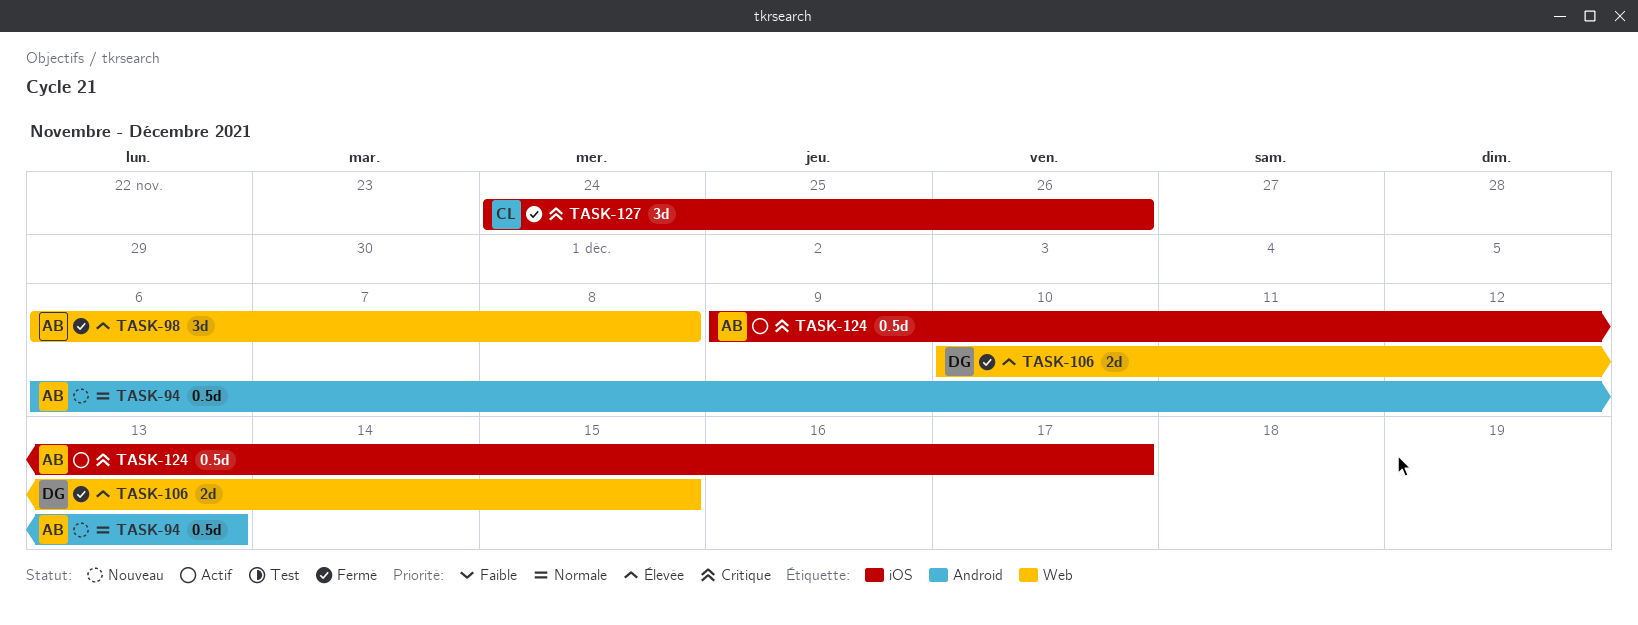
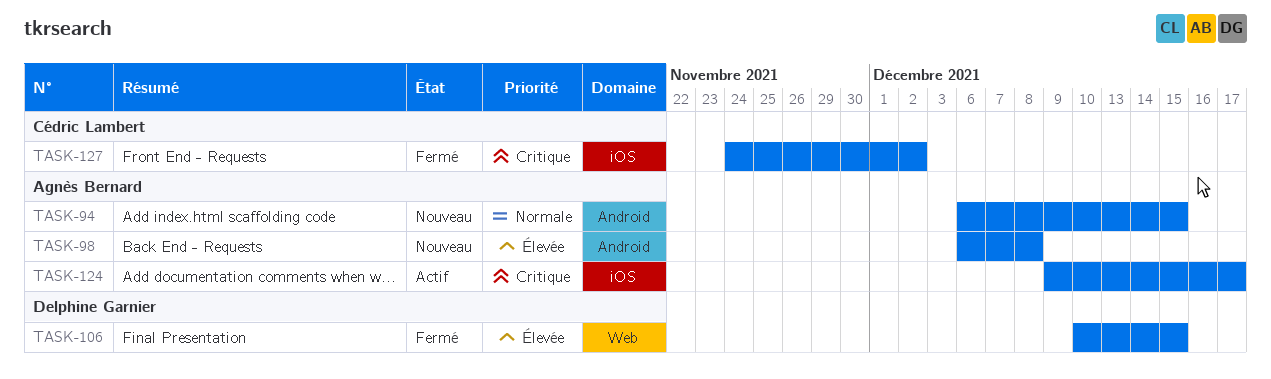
TASK-94, due: Dec 13 -> Dec 15
TASK-98, status: Fermé -> Nouveau
TASK-98, label: Web -> Android
TASK-127, due: Nov 26 -> Dec 2

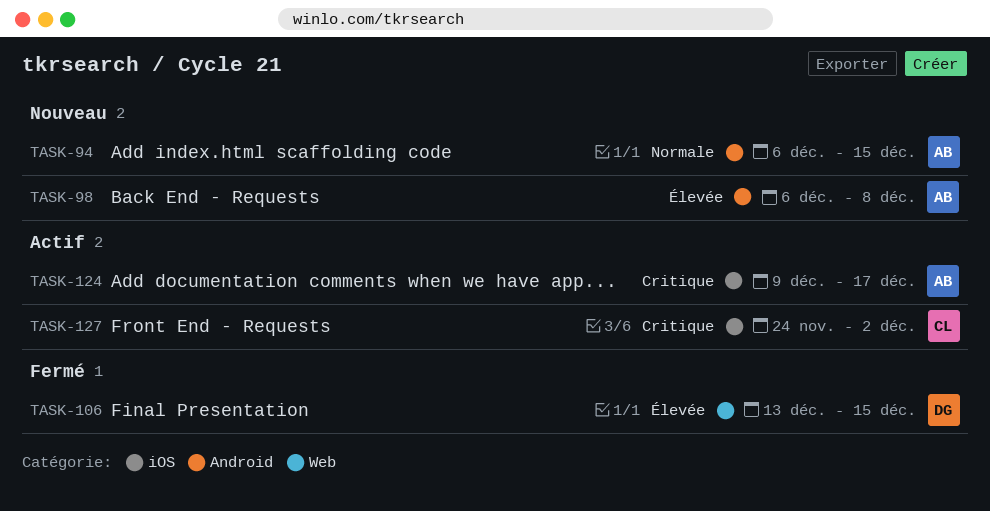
TASK-106, start: Dec 10 -> Dec 13
TASK-127, status: Fermé -> Actif

